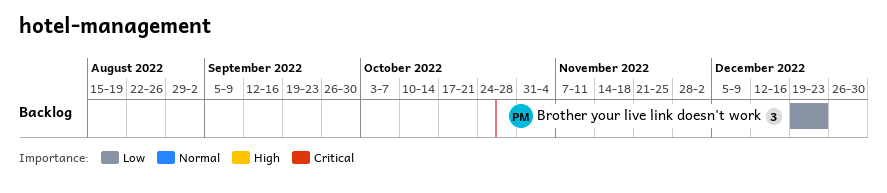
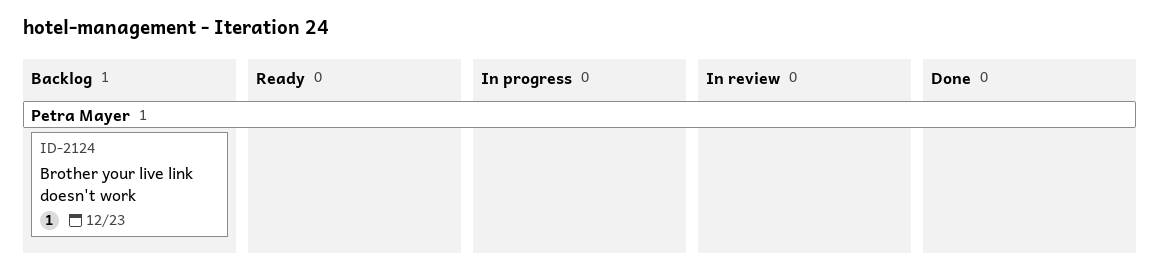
Brother your live link doesn't work, estimate: 3 -> 1

